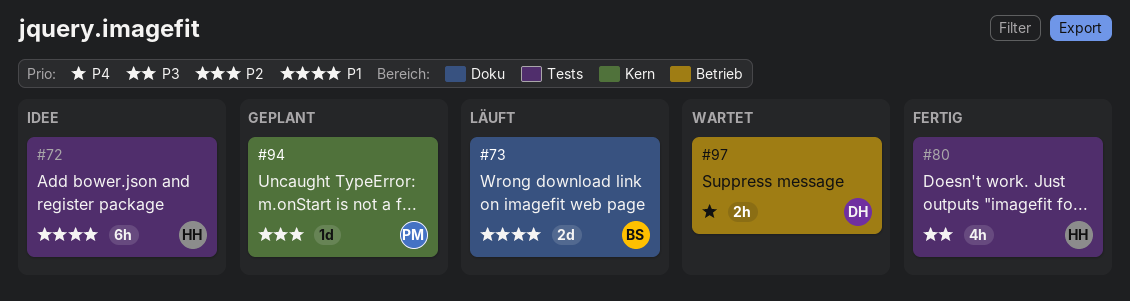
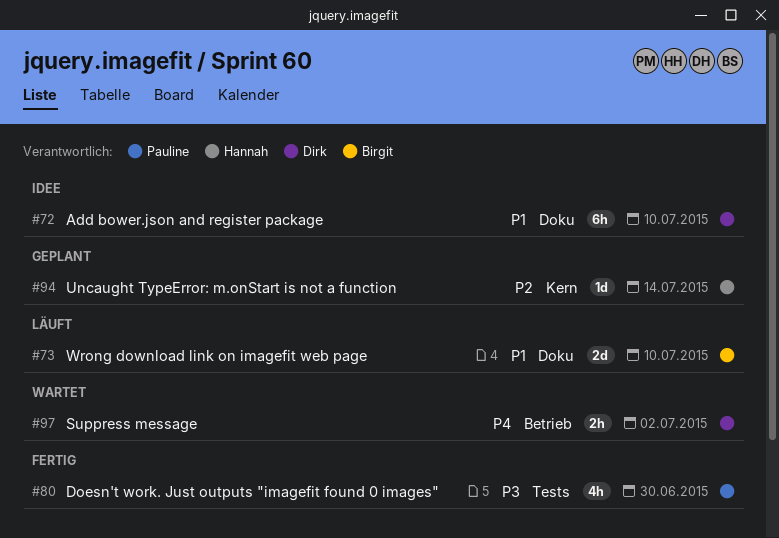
#72, owner: Hannah -> Dirk
#72, label: Tests -> Doku
#80, owner: Hannah -> Pauline
#94, owner: Pauline -> Hannah

